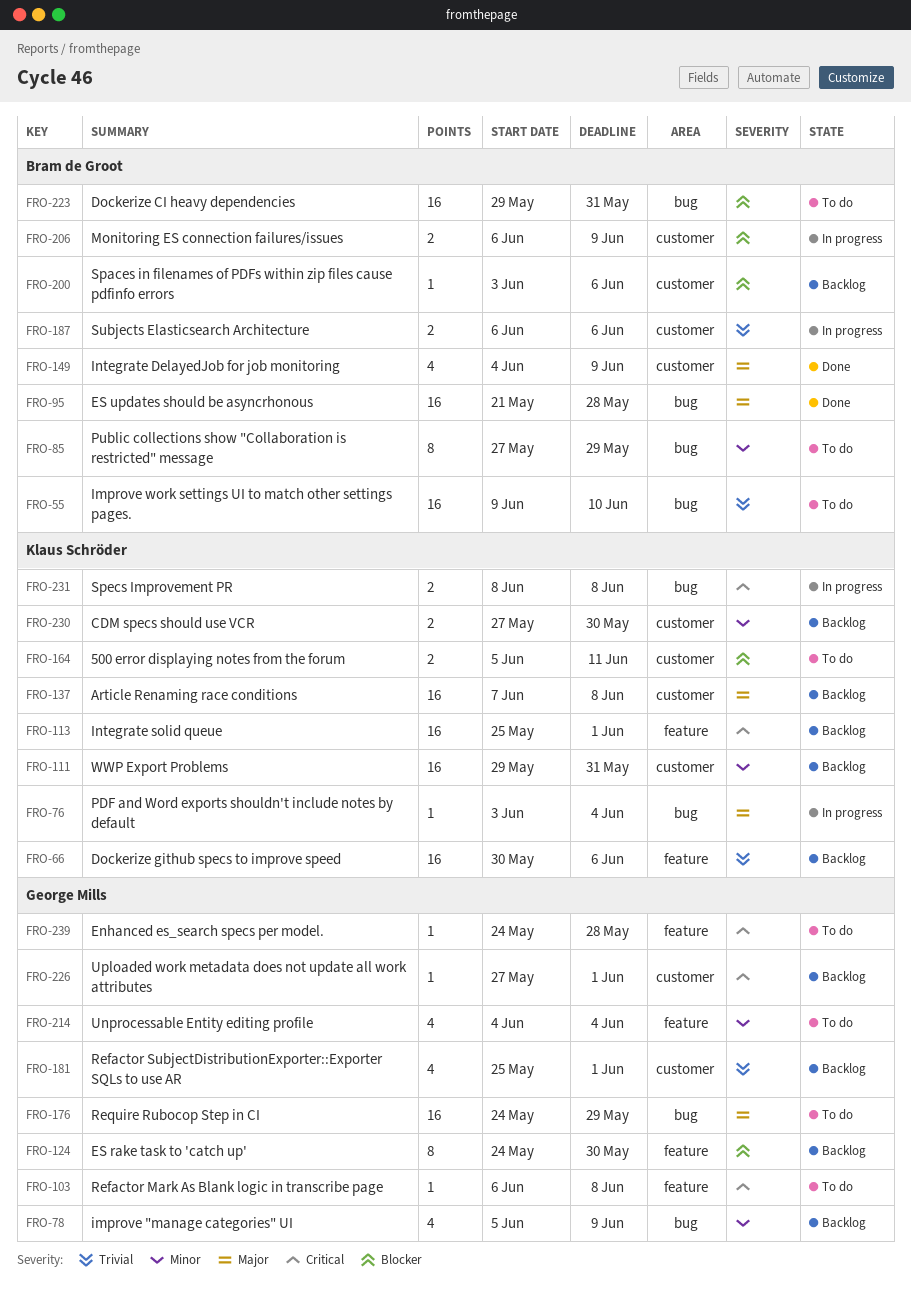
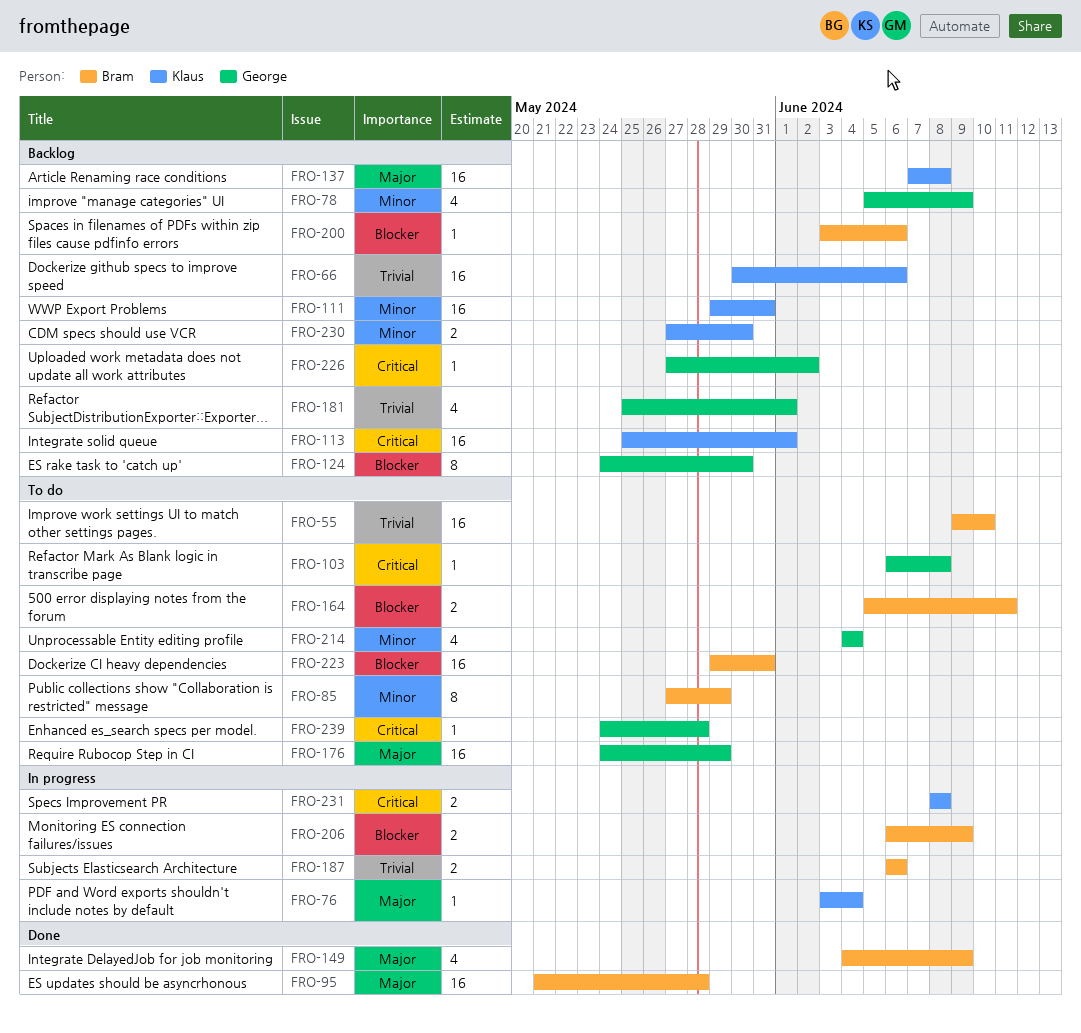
FRO-164, owner: Klaus Schröder -> Bram de Groot
FRO-226, due: Jun 1 -> Jun 2

